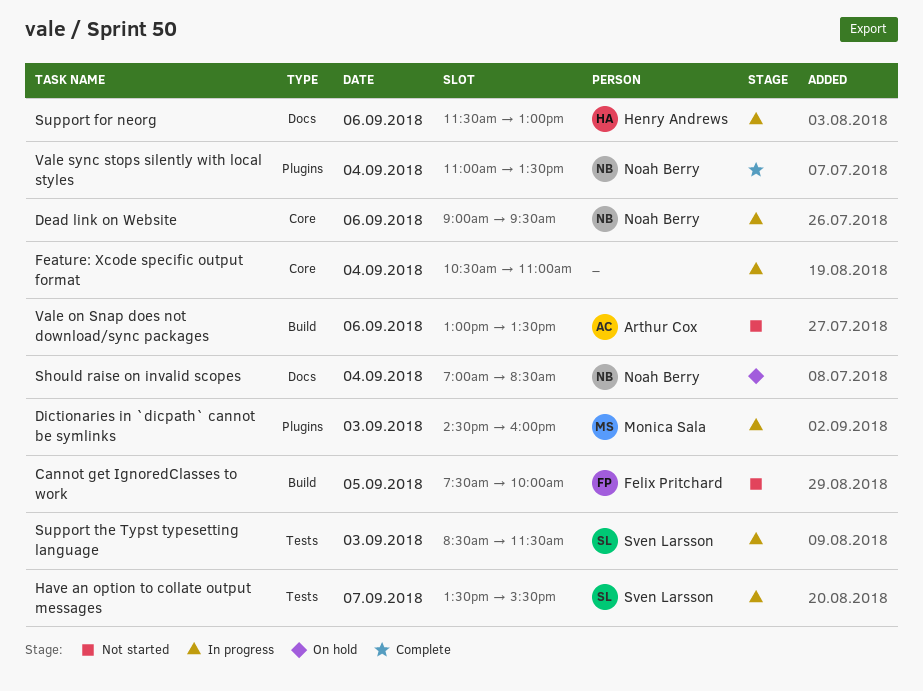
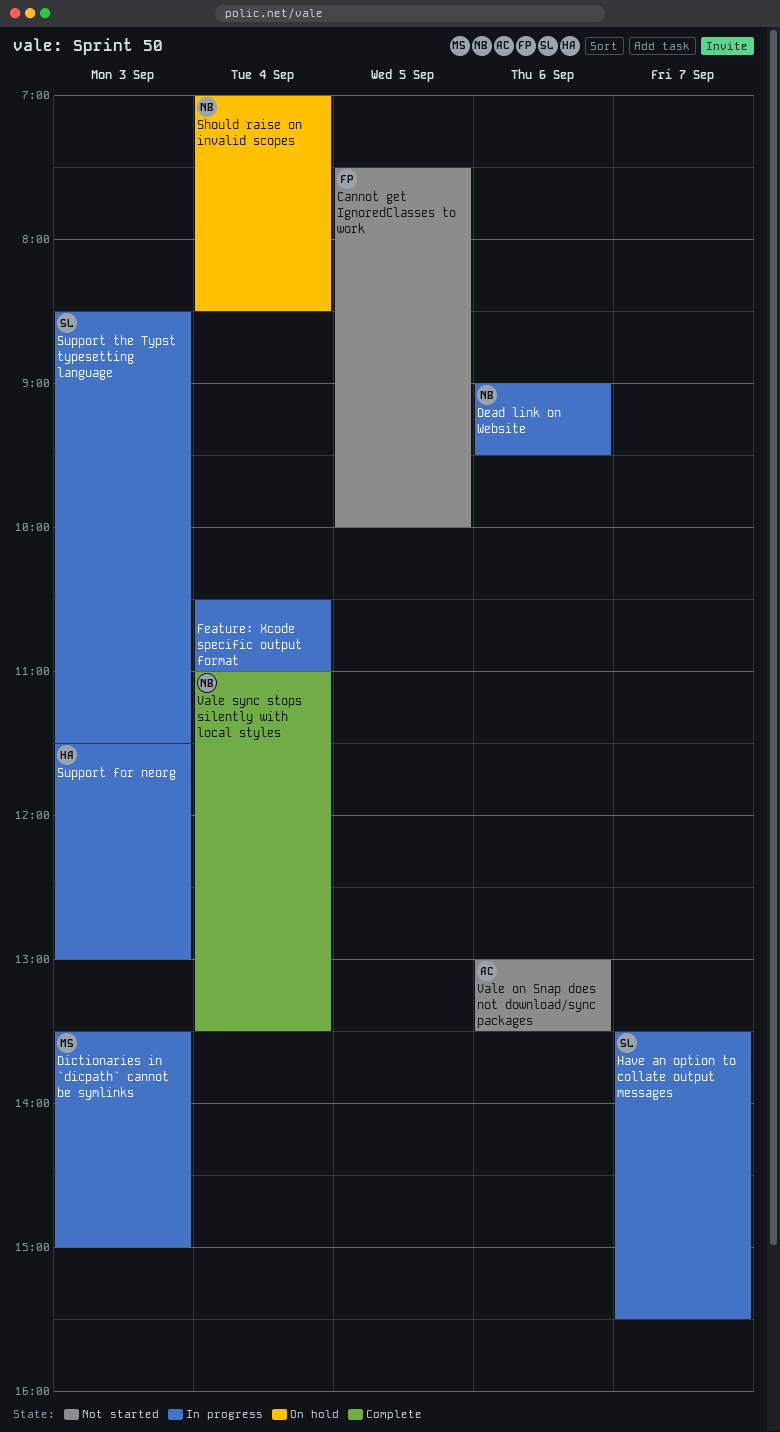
Dictionaries in `dicpath` cannot be symlinks, begins: 14:30 -> 13:30
Dictionaries in `dicpath` cannot be symlinks, ends: 16:00 -> 15:00
Support for neorg, day: Sep 6 -> Sep 3

